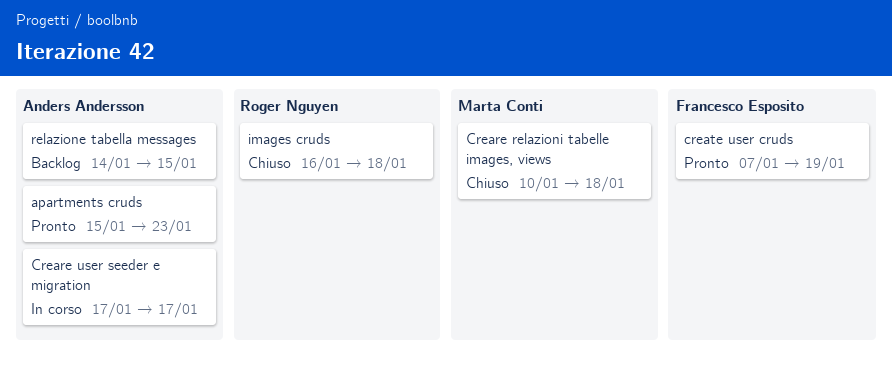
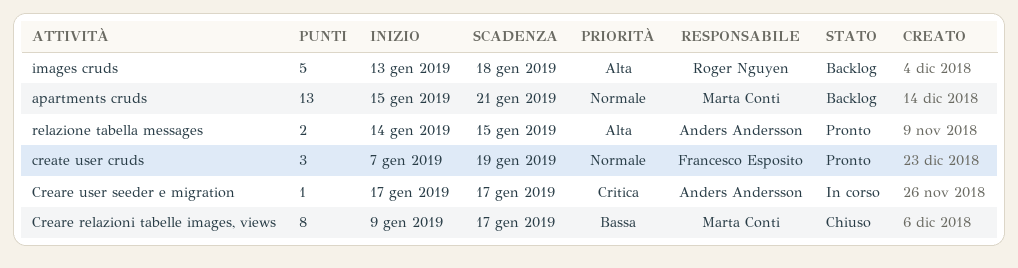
apartments cruds, status: Pronto -> Backlog
apartments cruds, owner: Anders Andersson -> Marta Conti
apartments cruds, due: Jan 23 -> Jan 21
Creare relazioni tabelle images, views, start: Jan 10 -> Jan 9
Creare relazioni tabelle images, views, due: Jan 18 -> Jan 17
images cruds, status: Chiuso -> Backlog
images cruds, start: Jan 16 -> Jan 13
relazione tabella messages, status: Backlog -> Pronto

